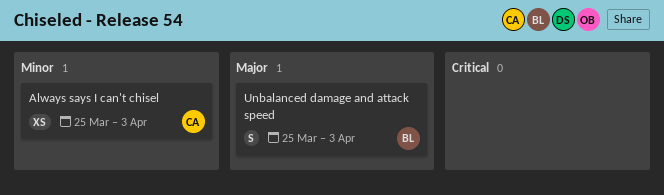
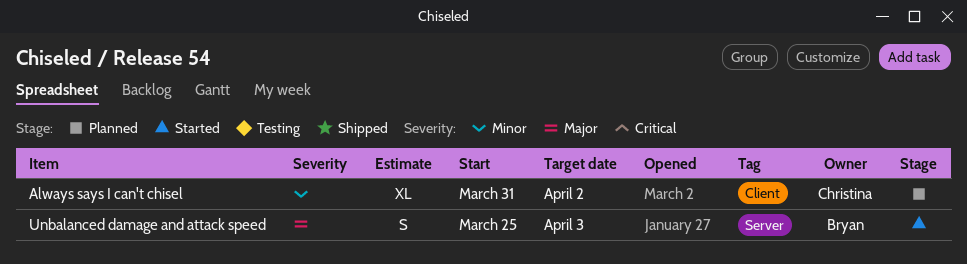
Always says I can't chisel, estimate: XS -> XL
Always says I can't chisel, start: Mar 25 -> Mar 31
Always says I can't chisel, due: Apr 3 -> Apr 2

